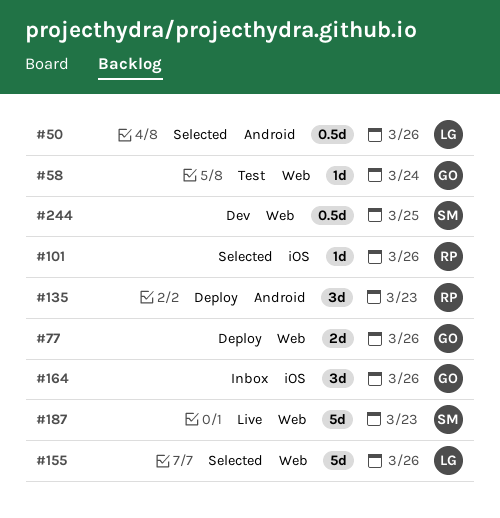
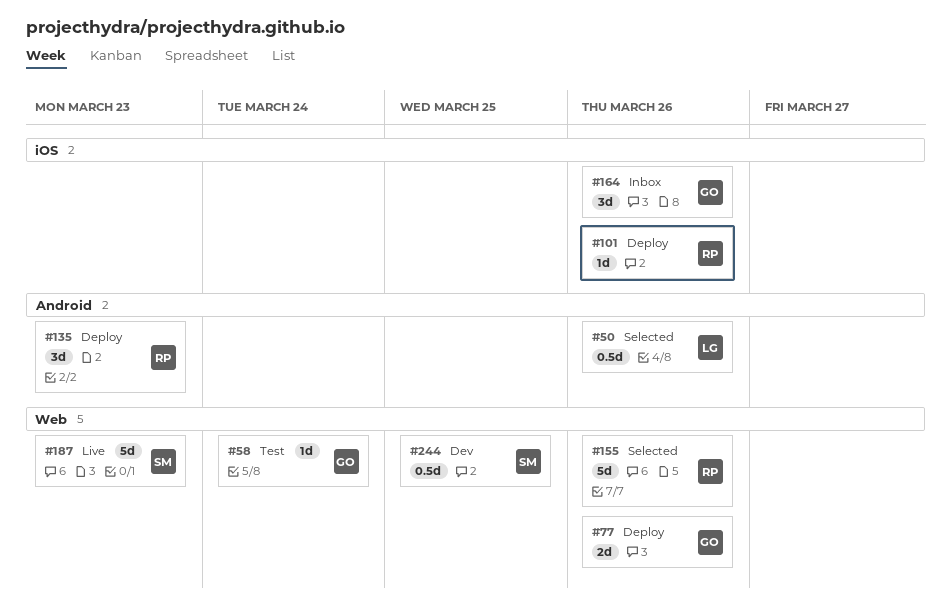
#101, status: Selected -> Deploy
#155, owner: LG -> RP

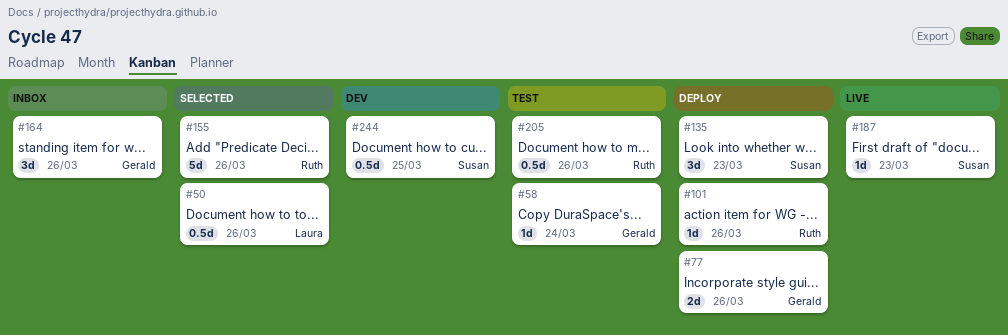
#135, owner: Ruth -> Susan
#187, estimate: 5d -> 1d
#205: none -> present

